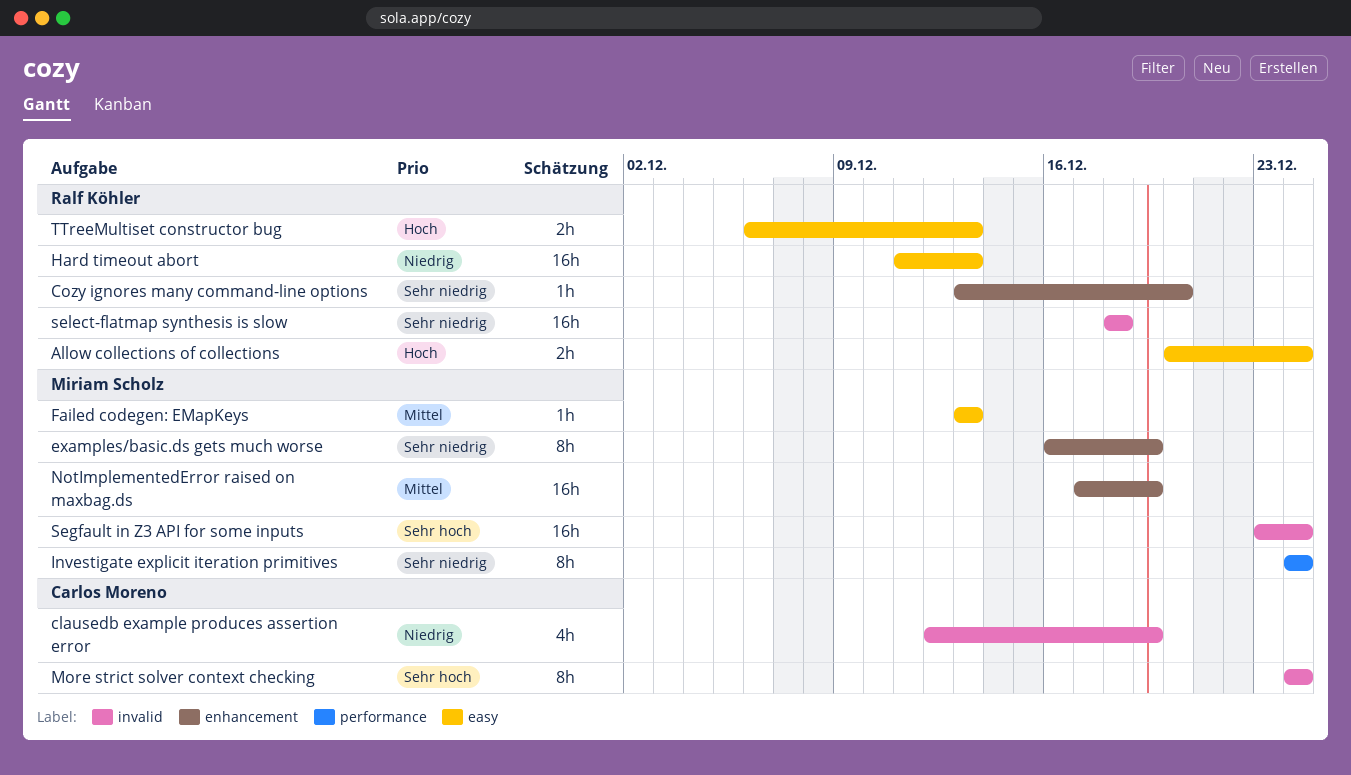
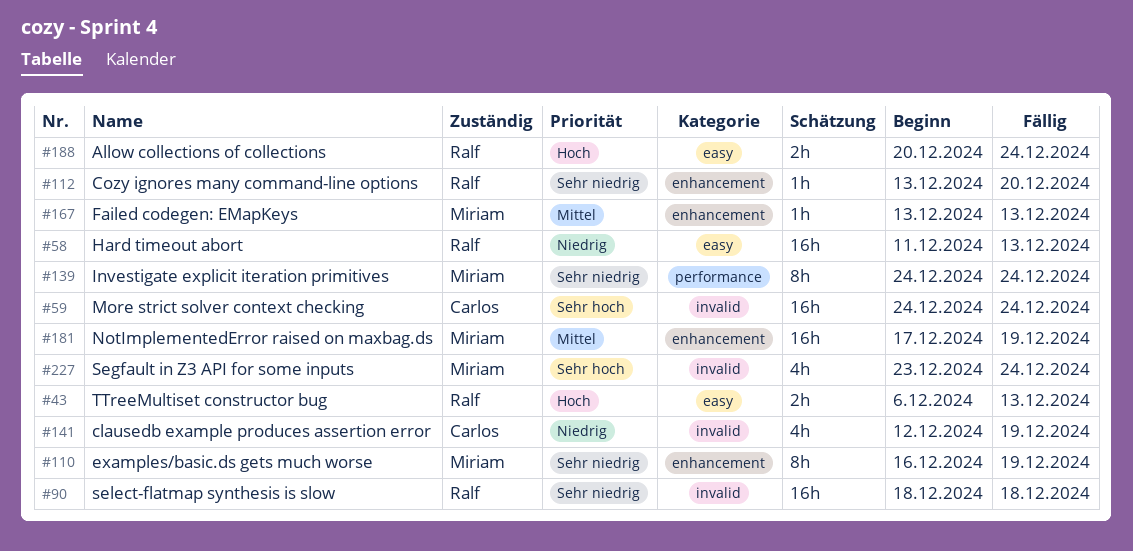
Failed codegen: EMapKeys, label: easy -> enhancement
More strict solver context checking, estimate: 8h -> 16h
Segfault in Z3 API for some inputs, estimate: 16h -> 4h

